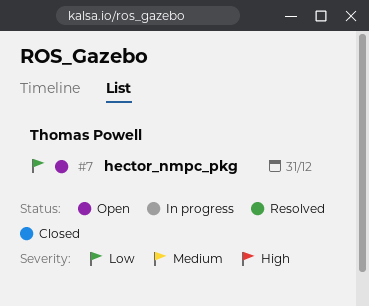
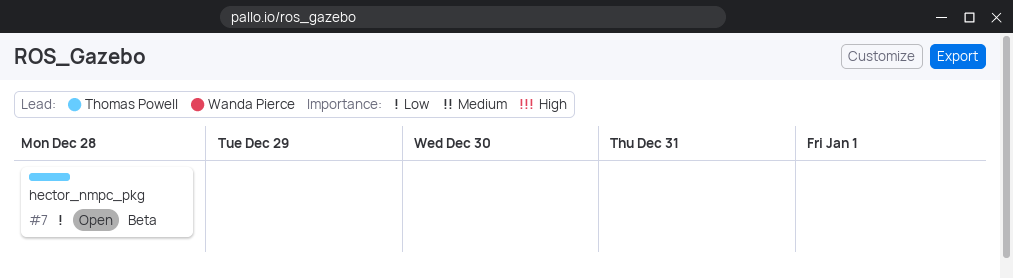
#7, due: Dec 31 -> Dec 28

